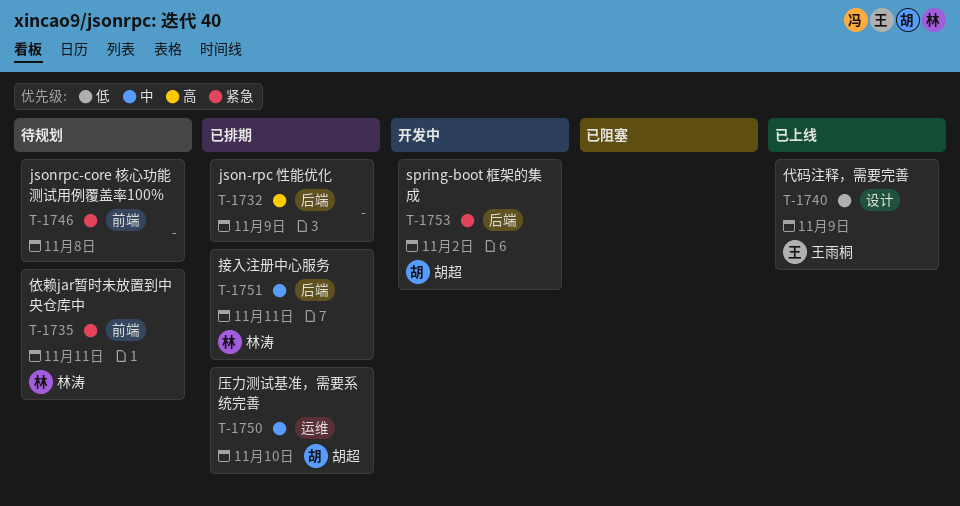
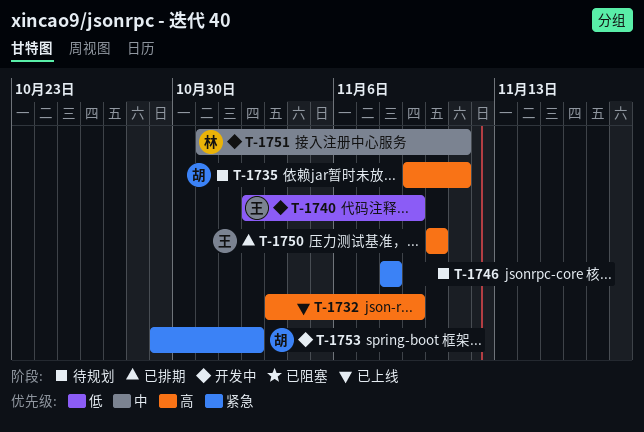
T-1732, status: 已排期 -> 已上线
T-1735, owner: 林涛 -> 胡超
T-1735, priority: 紧急 -> 高
T-1740, status: 已上线 -> 开发中
T-1750, owner: 胡超 -> 王雨桐
T-1750, priority: 中 -> 高
T-1751, status: 已排期 -> 开发中

